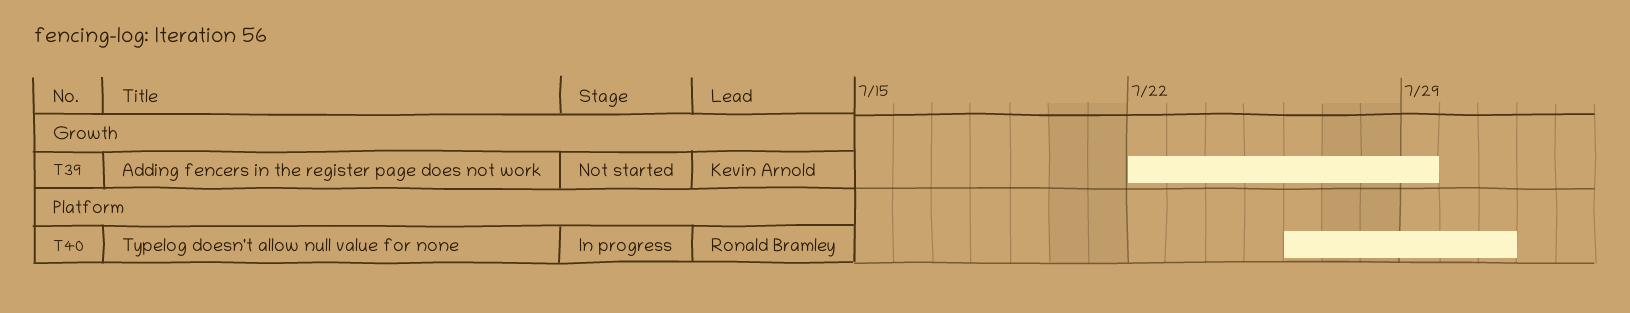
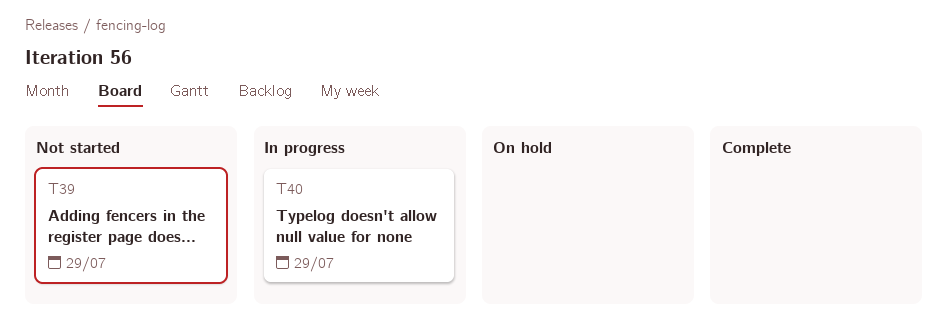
T40, due: Jul 31 -> Jul 29

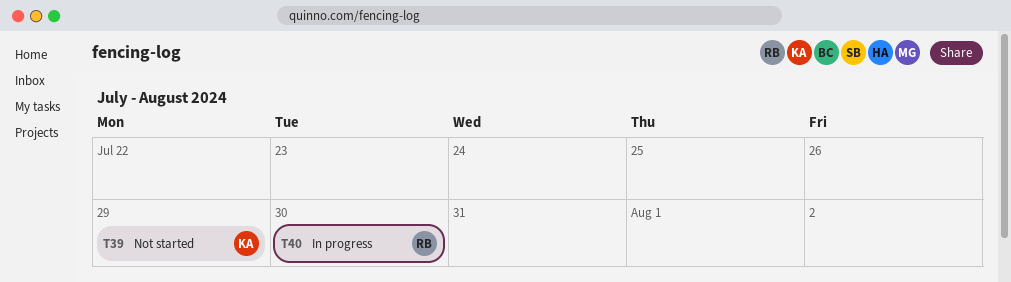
T40, due: Jul 29 -> Jul 30

